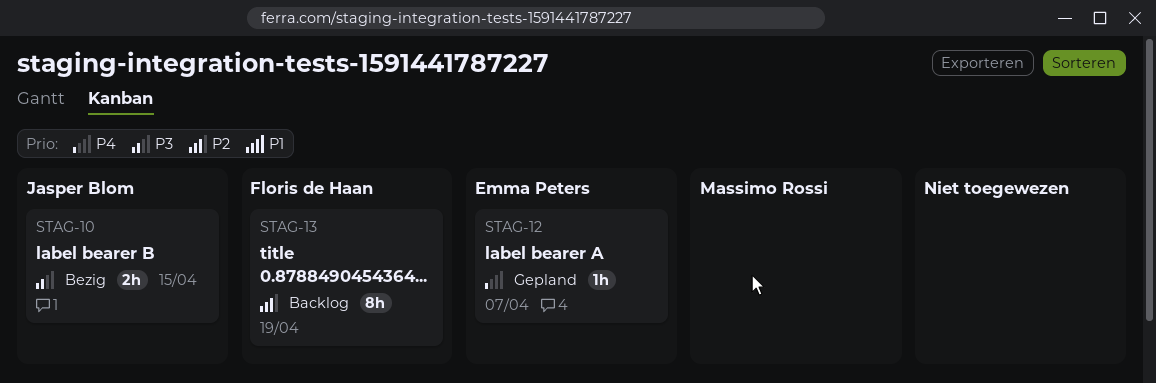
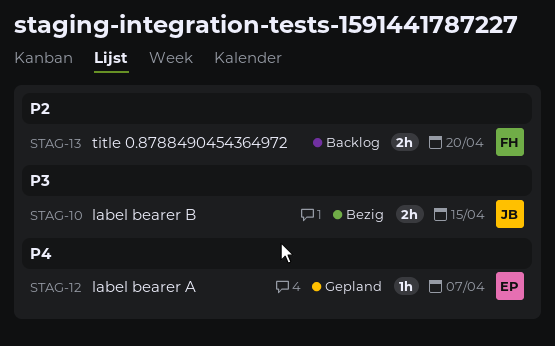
STAG-13, estimate: 8h -> 2h
STAG-13, due: Apr 19 -> Apr 20

